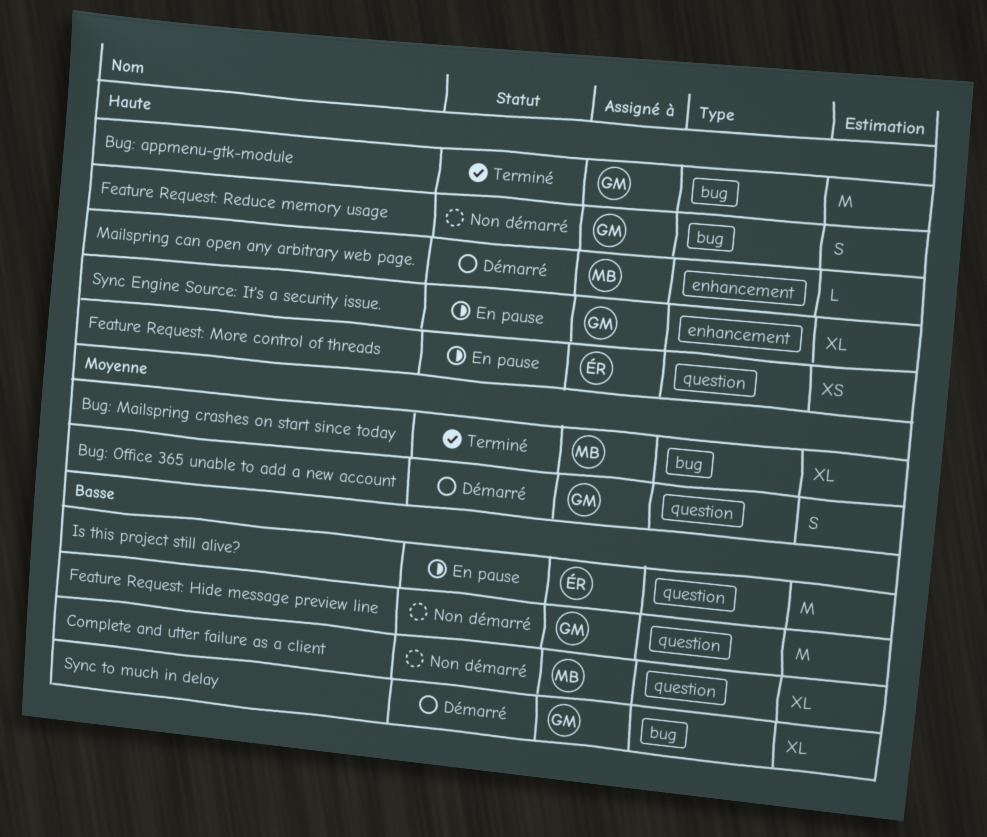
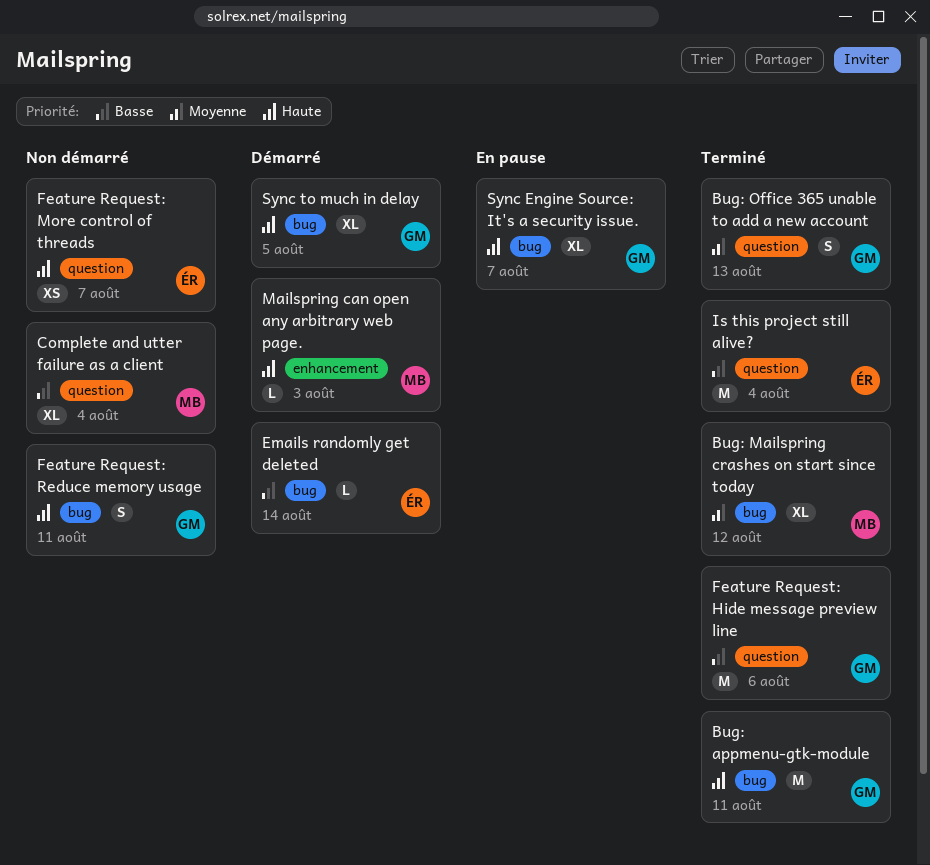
Bug: Office 365 unable to add a new account, status: Démarré -> Terminé
Emails randomly get deleted: none -> present
Feature Request: Hide message preview line, status: Non démarré -> Terminé
Feature Request: More control of threads, status: En pause -> Non démarré
Is this project still alive?, status: En pause -> Terminé
Sync Engine Source: It's a security issue., label: enhancement -> bug
Sync to much in delay, priority: Basse -> Haute

